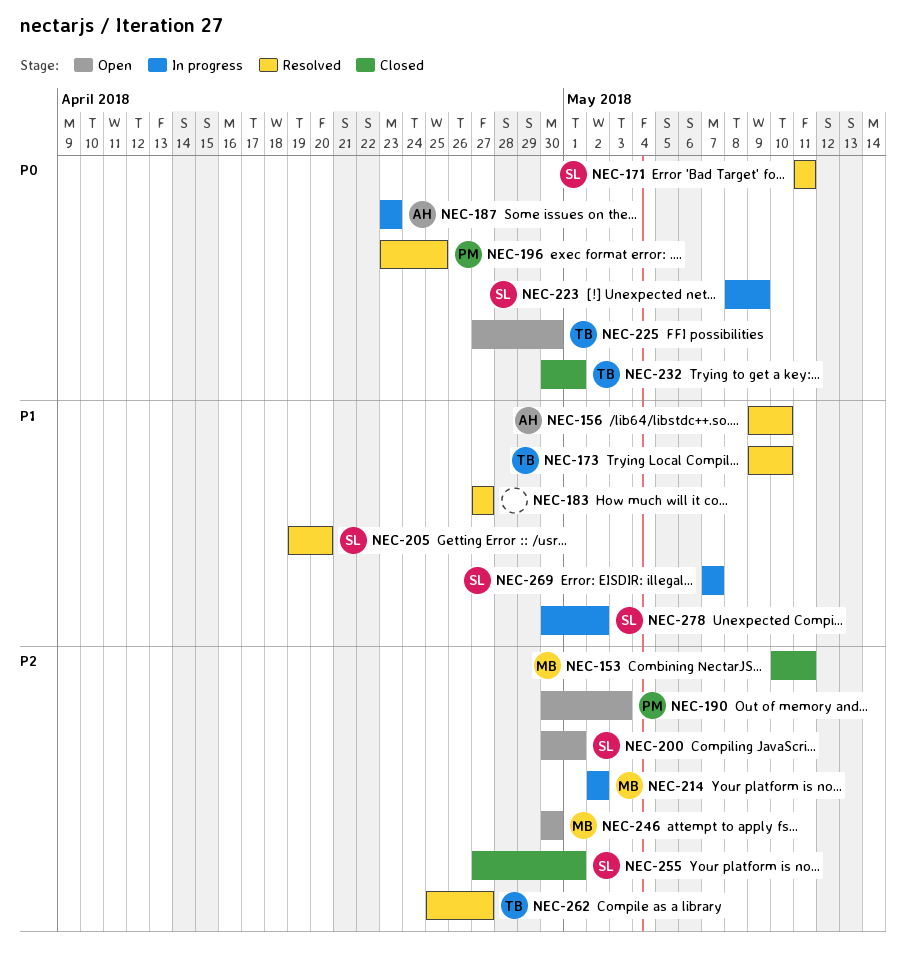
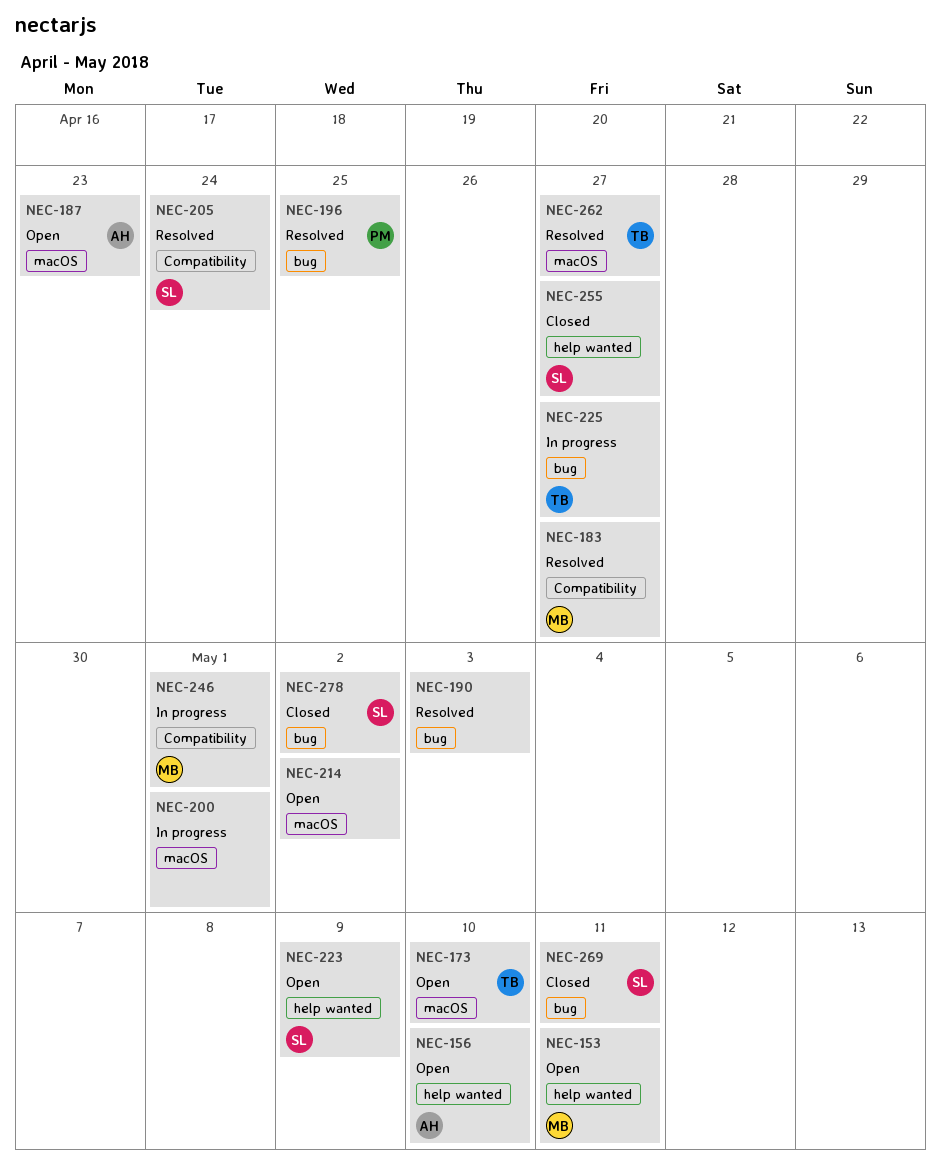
NEC-153, status: Closed -> Open
NEC-156, status: Resolved -> Open
NEC-171: present -> none
NEC-173, status: Resolved -> Open
NEC-183, owner: none -> MB
NEC-187, status: In progress -> Open
NEC-190, status: Open -> Resolved
NEC-190, owner: PM -> none
NEC-200, status: Open -> In progress
NEC-200, owner: SL -> none
NEC-205, due: Apr 20 -> Apr 24
NEC-214, status: In progress -> Open
NEC-214, owner: MB -> none
NEC-223, status: In progress -> Open
NEC-225, status: Open -> In progress
NEC-225, due: Apr 30 -> Apr 27
NEC-232: present -> none
NEC-246, status: Open -> In progress
NEC-246, due: Apr 30 -> May 1
NEC-255, due: May 1 -> Apr 27
NEC-269, status: In progress -> Closed
NEC-269, due: May 7 -> May 11
NEC-278, status: In progress -> Closed

